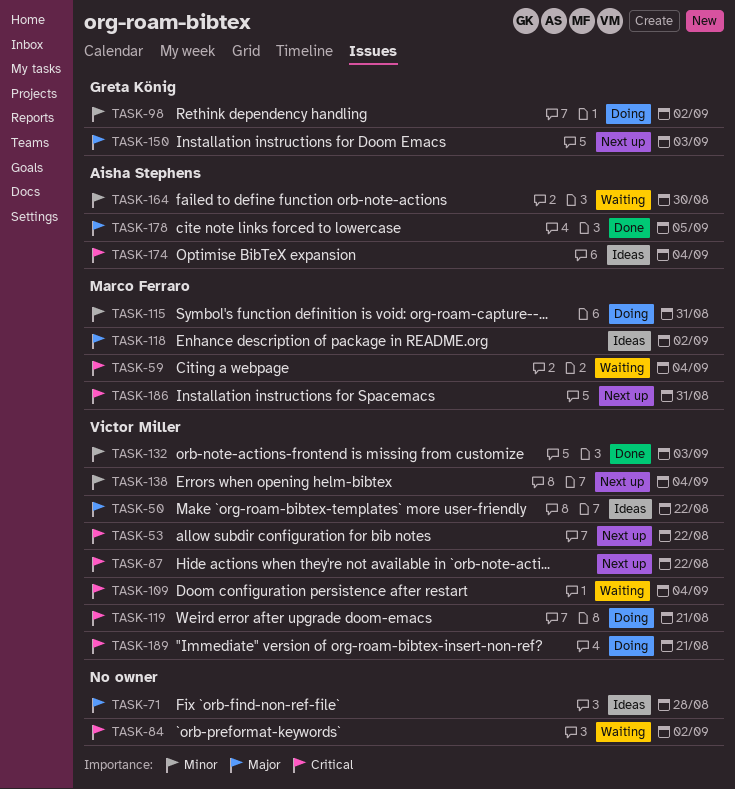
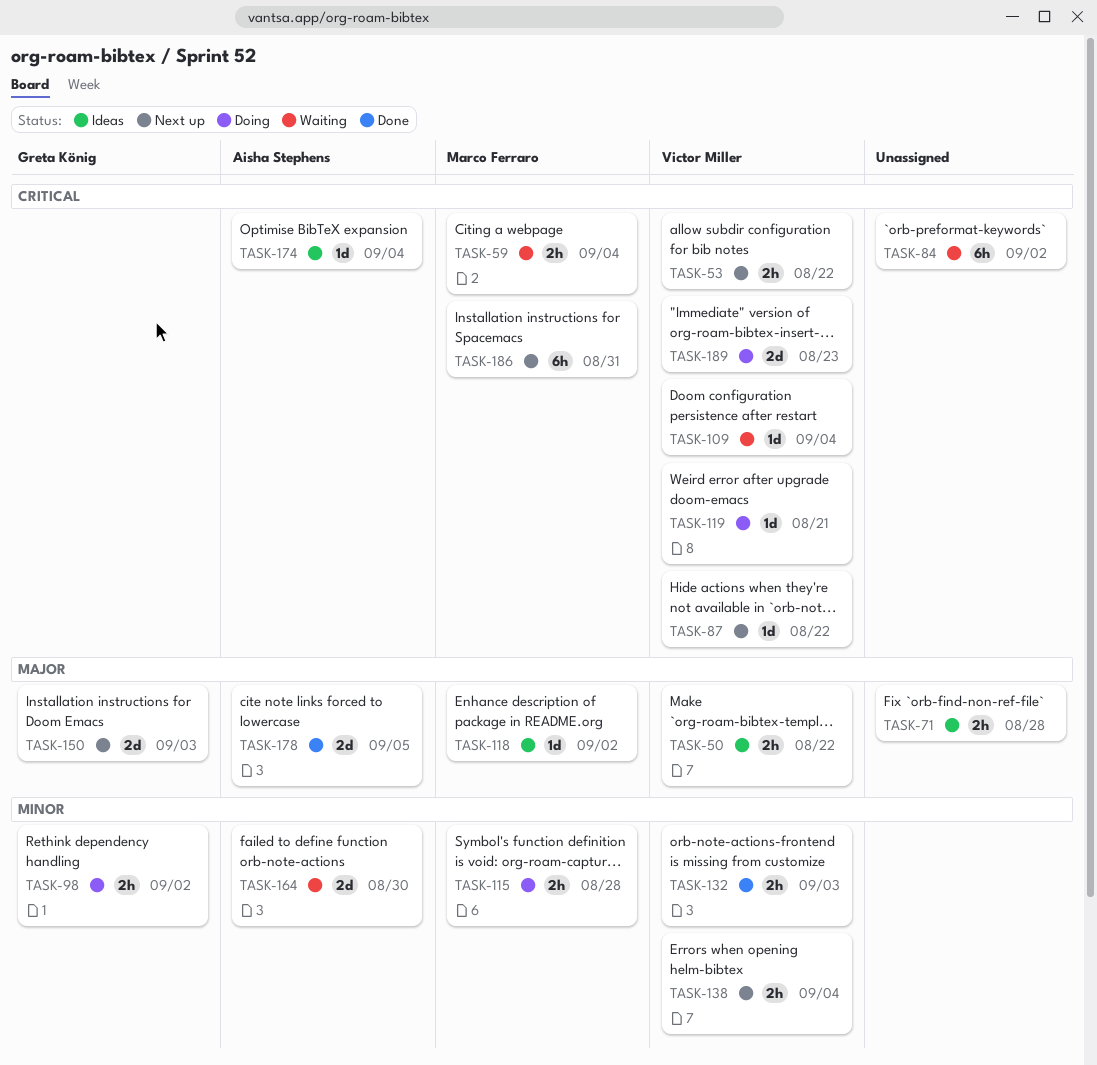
TASK-115, due: Aug 31 -> Aug 28
TASK-189, due: Aug 21 -> Aug 23

